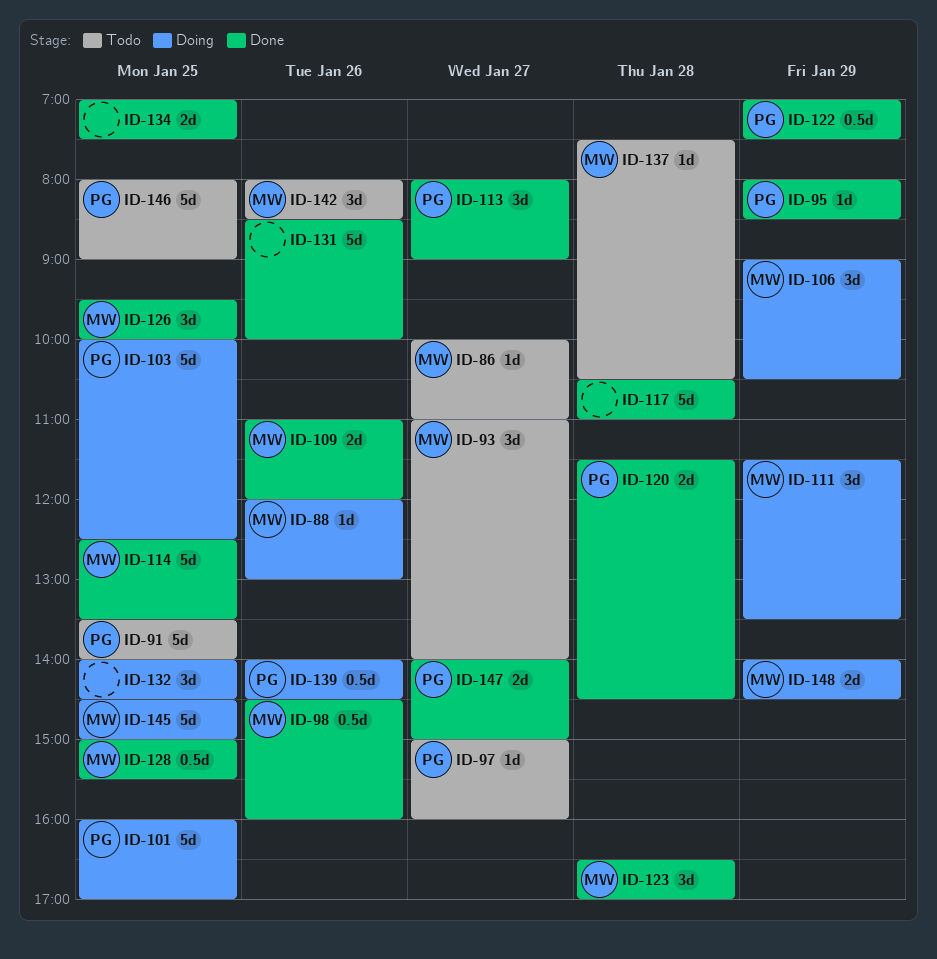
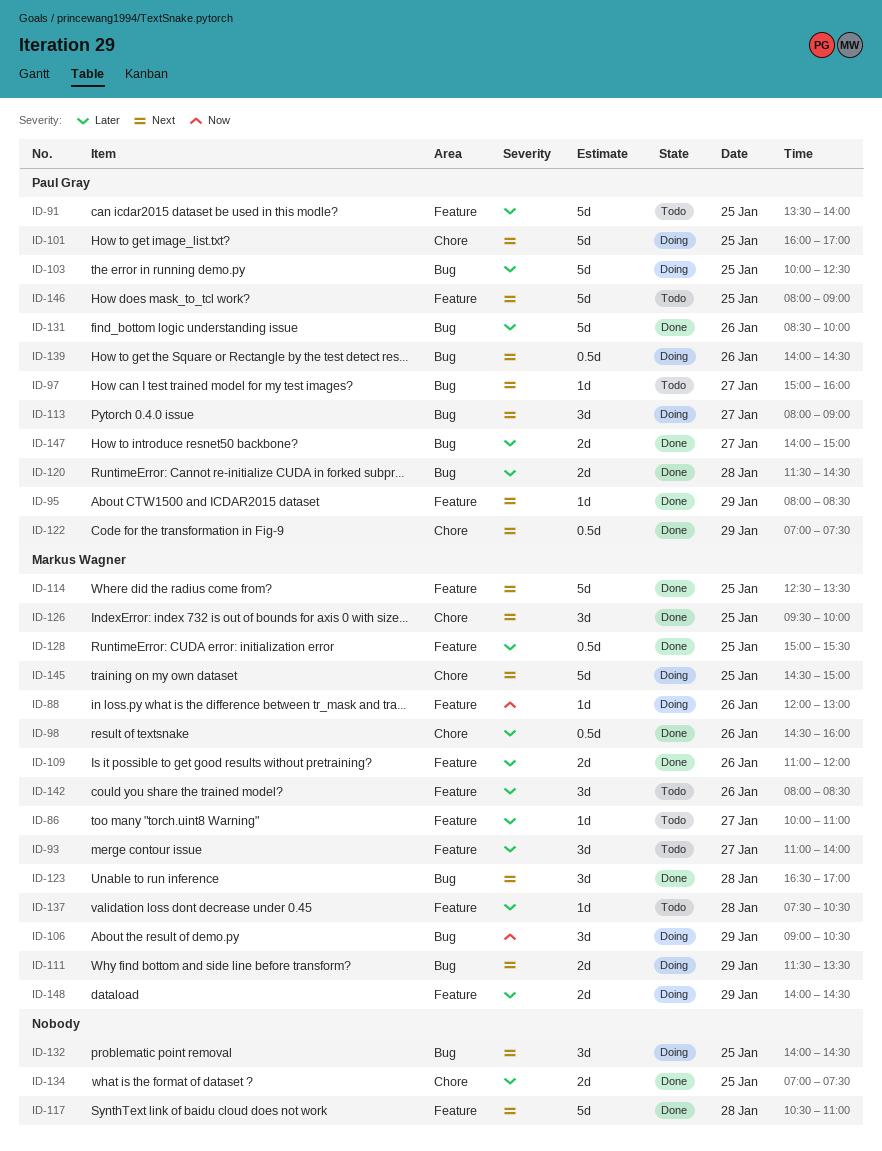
ID-111, estimate: 3d -> 2d
ID-113, status: Done -> Doing
ID-131, owner: none -> Paul Gray

